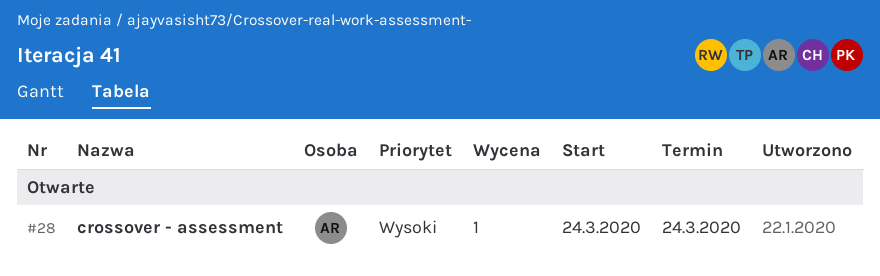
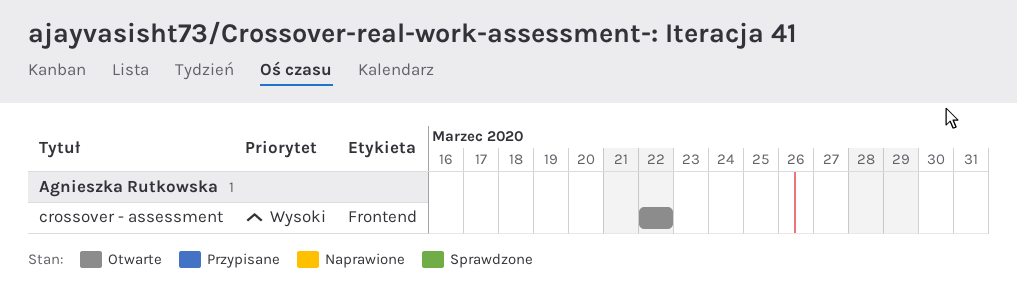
crossover - assessment, start: Mar 24 -> Mar 22
crossover - assessment, due: Mar 24 -> Mar 22

